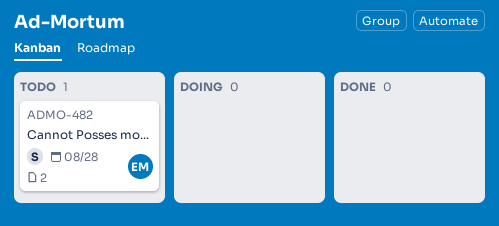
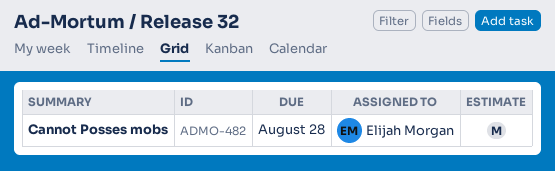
ADMO-482, estimate: S -> M

